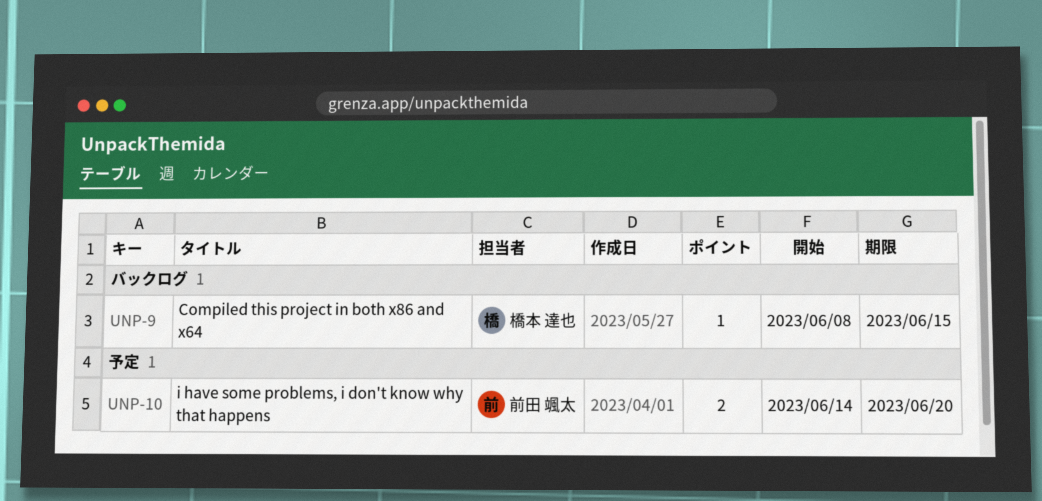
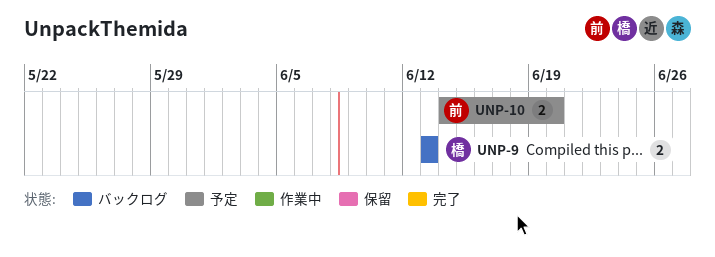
UNP-9, estimate: 1 -> 2
UNP-9, start: Jun 8 -> Jun 13
UNP-9, due: Jun 15 -> Jun 13

